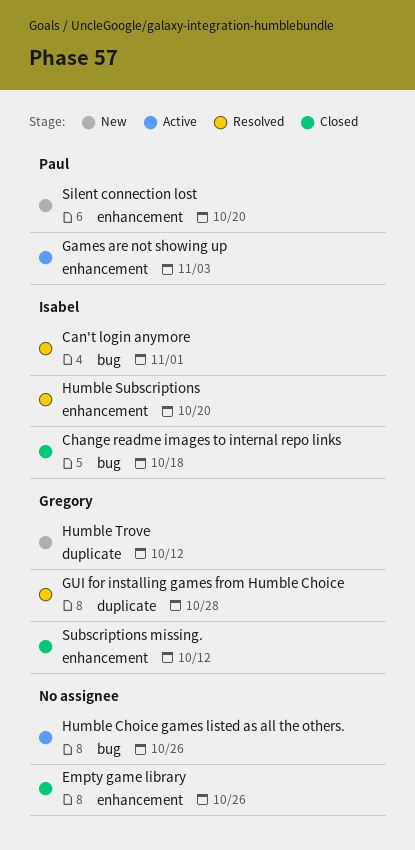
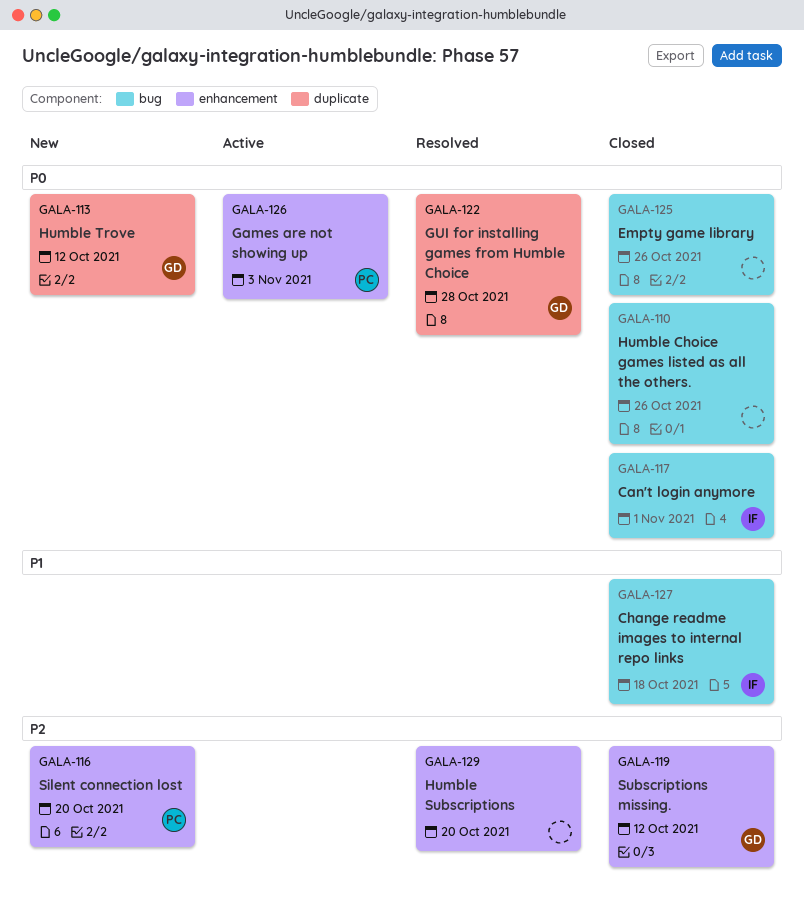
Can't login anymore, status: Resolved -> Closed
Empty game library, label: enhancement -> bug
Humble Choice games listed as all the others., status: Active -> Closed
Humble Subscriptions, owner: Isabel -> none

